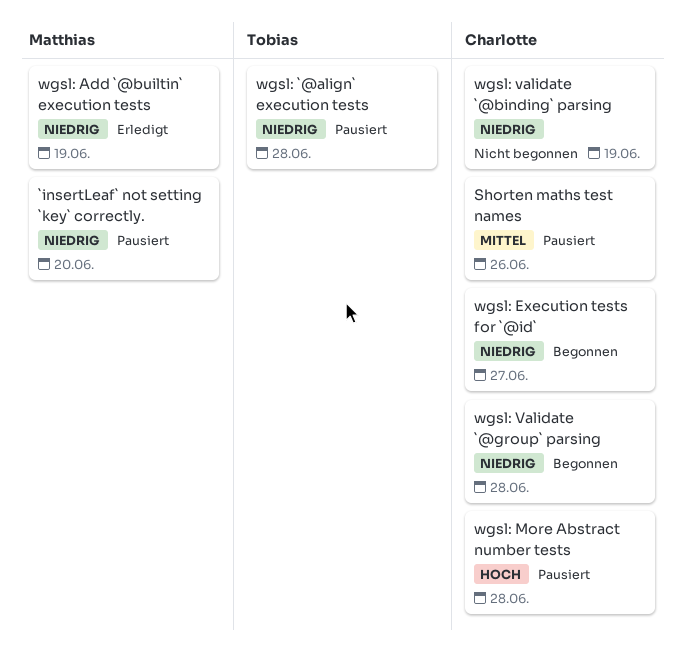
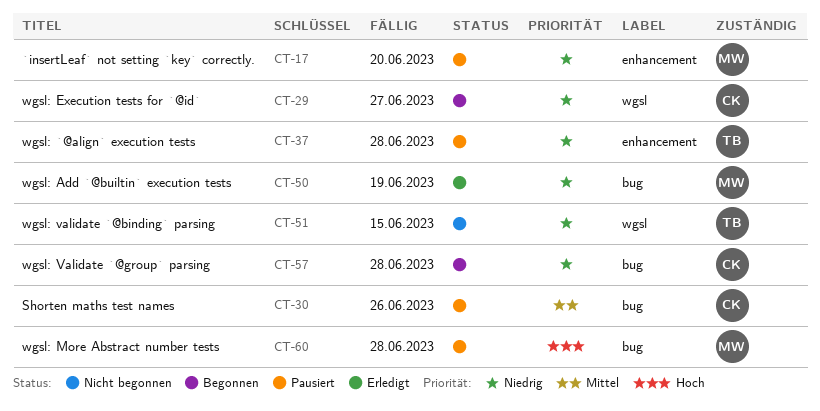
wgsl: More Abstract number tests, owner: Charlotte -> Matthias
wgsl: validate `@binding` parsing, owner: Charlotte -> Tobias
wgsl: validate `@binding` parsing, due: Jun 19 -> Jun 15

